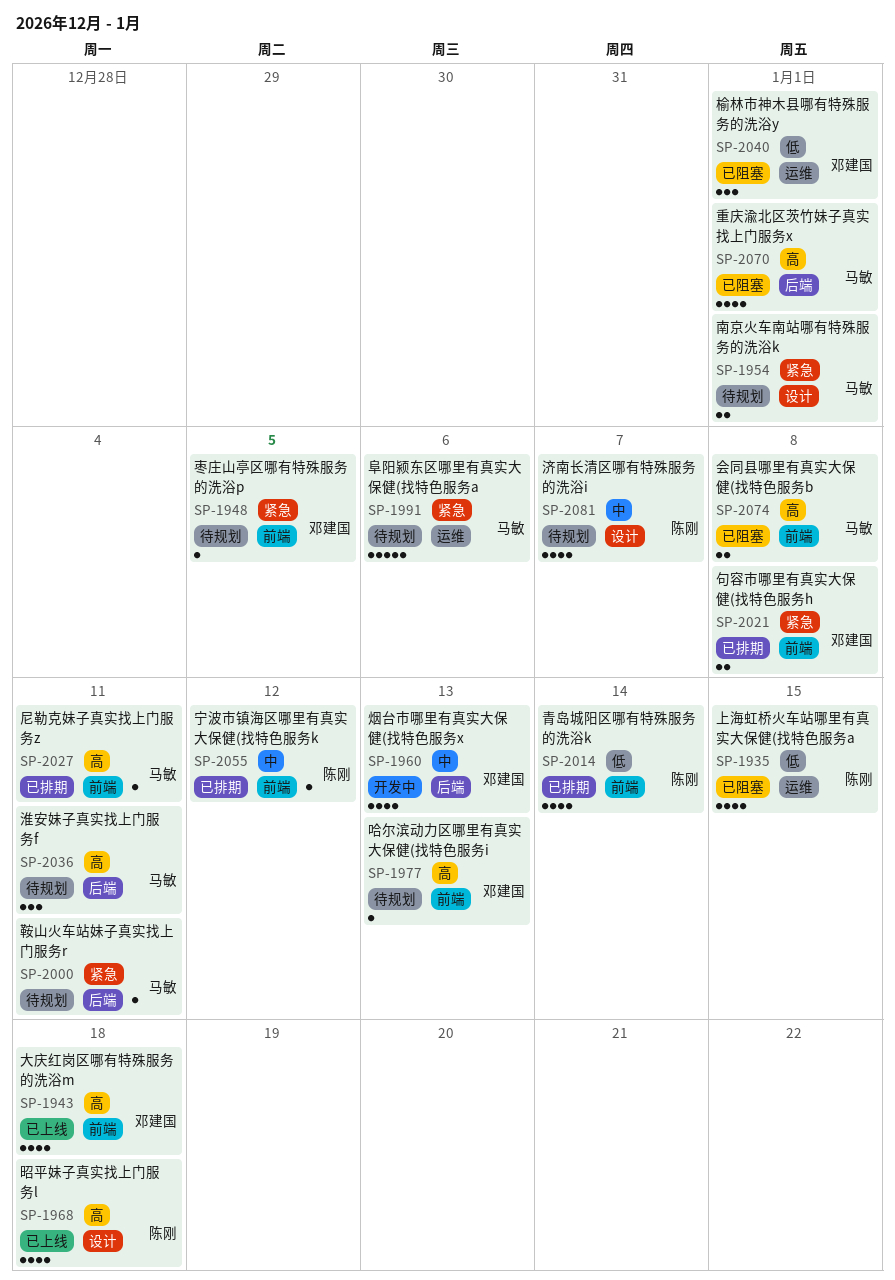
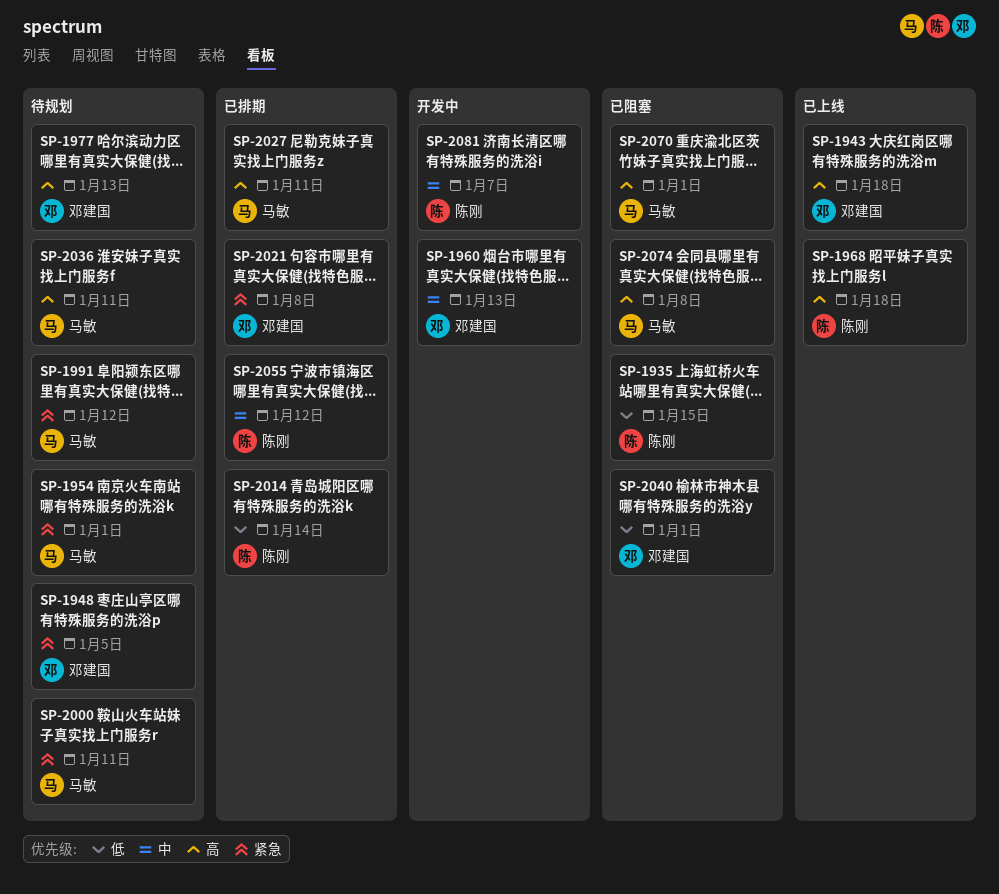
SP-1991, due: Jan 6 -> Jan 12
SP-2081, status: 待规划 -> 开发中

